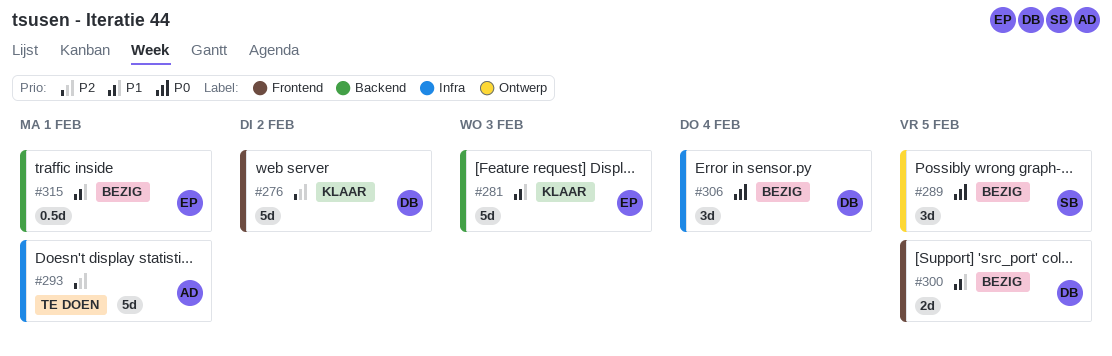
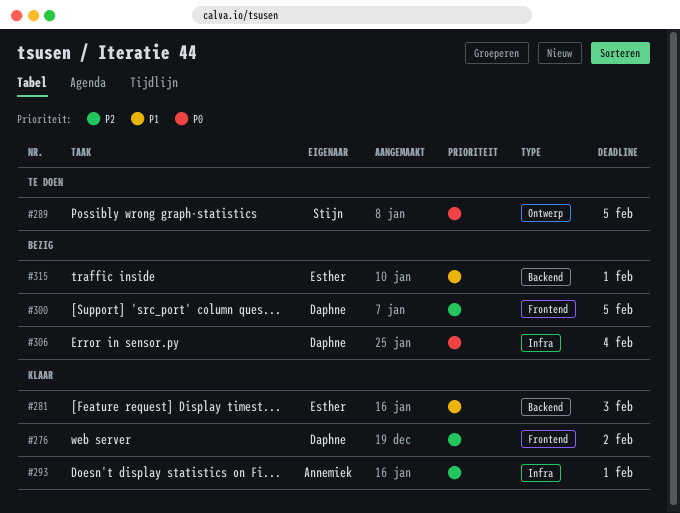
#289, status: Bezig -> Te doen
#293, status: Te doen -> Klaar
#300, priority: P1 -> P2

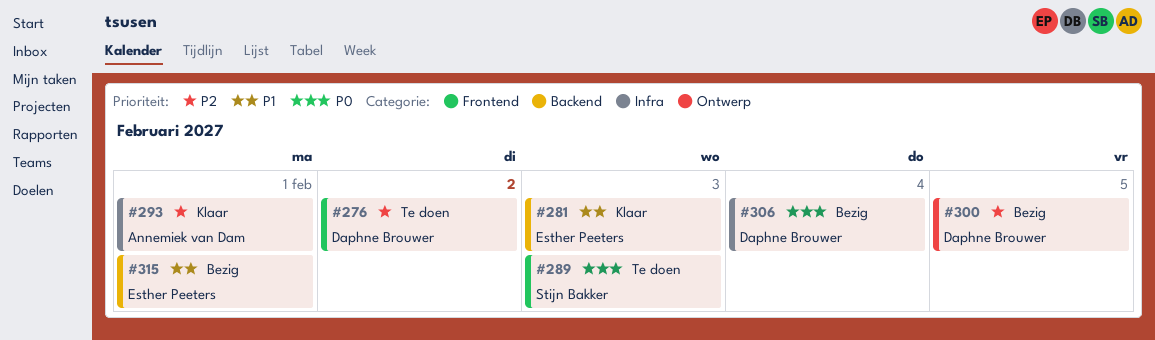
#276, status: Klaar -> Te doen
#289, label: Ontwerp -> Frontend
#289, due: Feb 5 -> Feb 3
#300, label: Frontend -> Ontwerp

